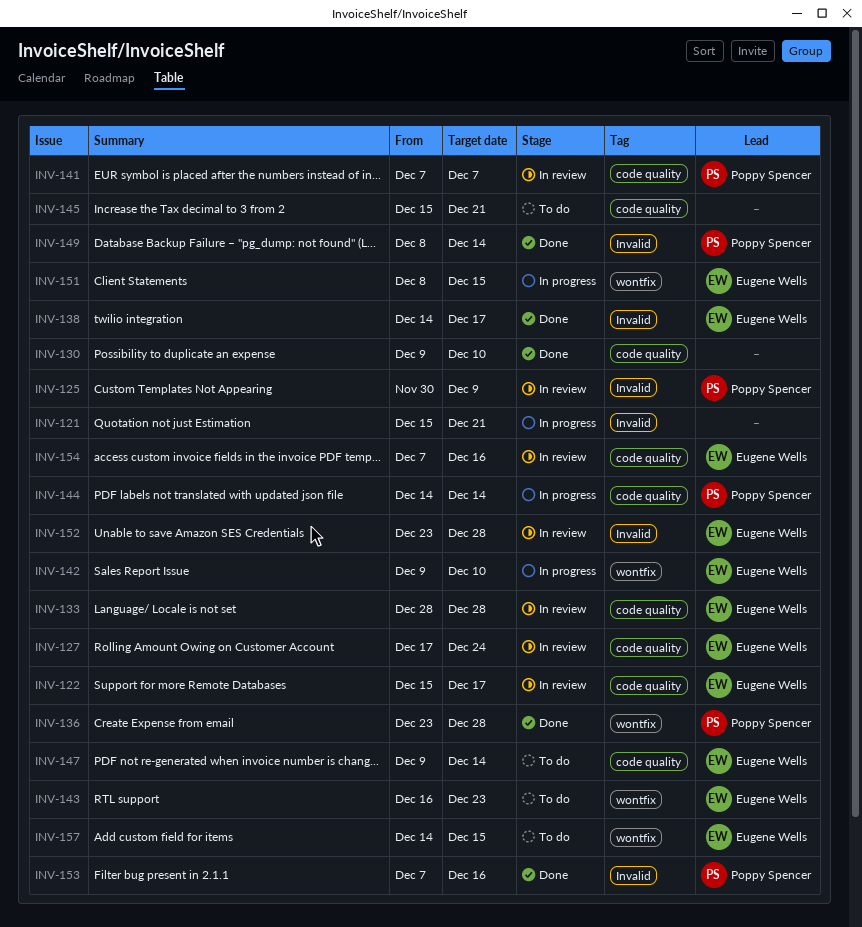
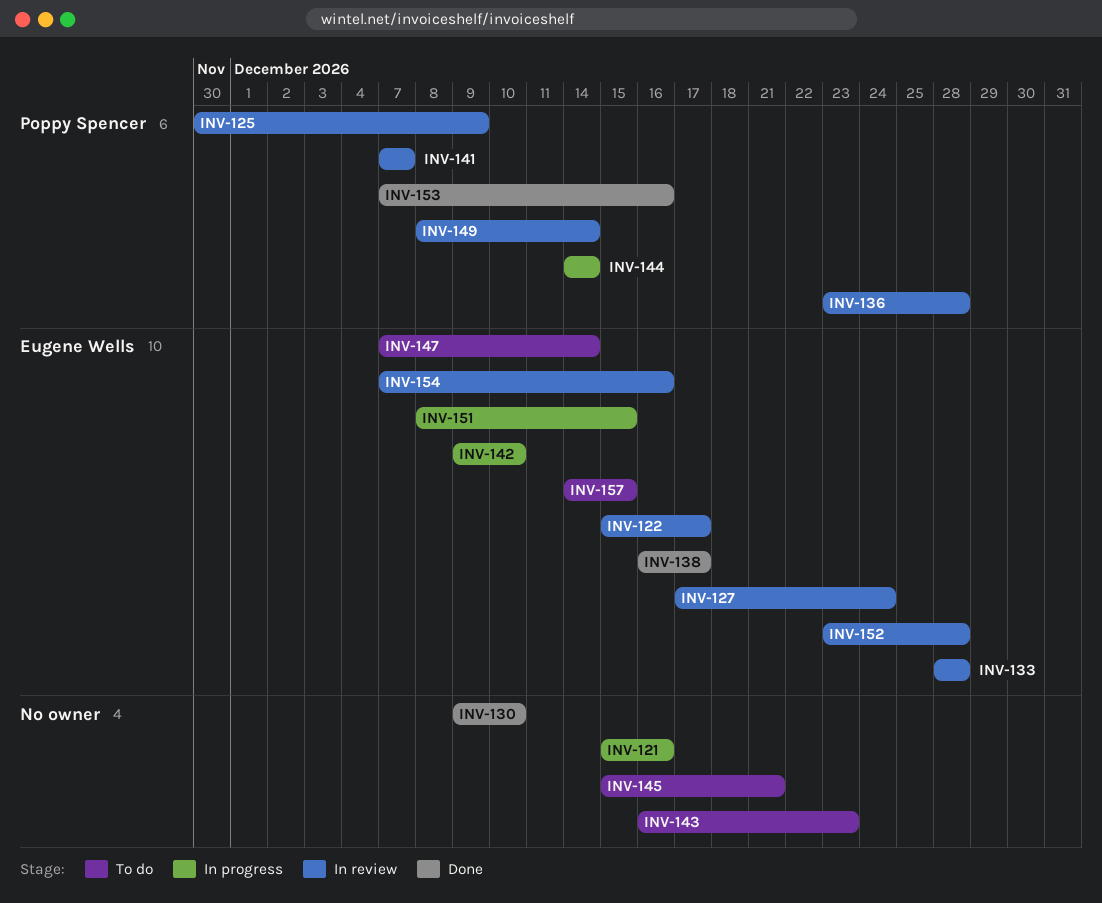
INV-121, due: Dec 21 -> Dec 16
INV-136, status: Done -> In review
INV-138, start: Dec 14 -> Dec 16
INV-143, owner: Eugene Wells -> none
INV-147, start: Dec 9 -> Dec 7
INV-149, status: Done -> In review

